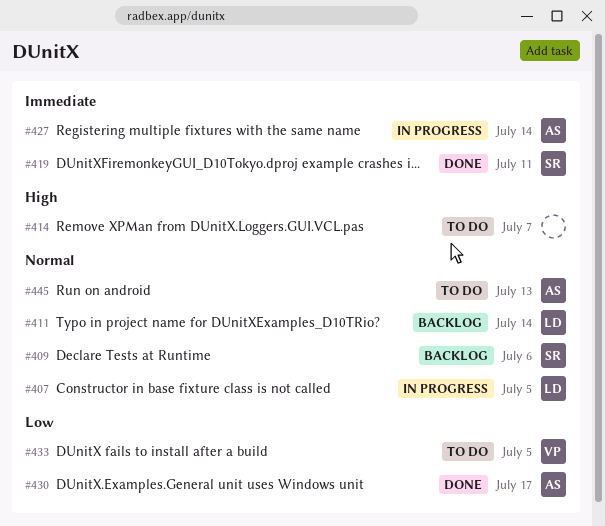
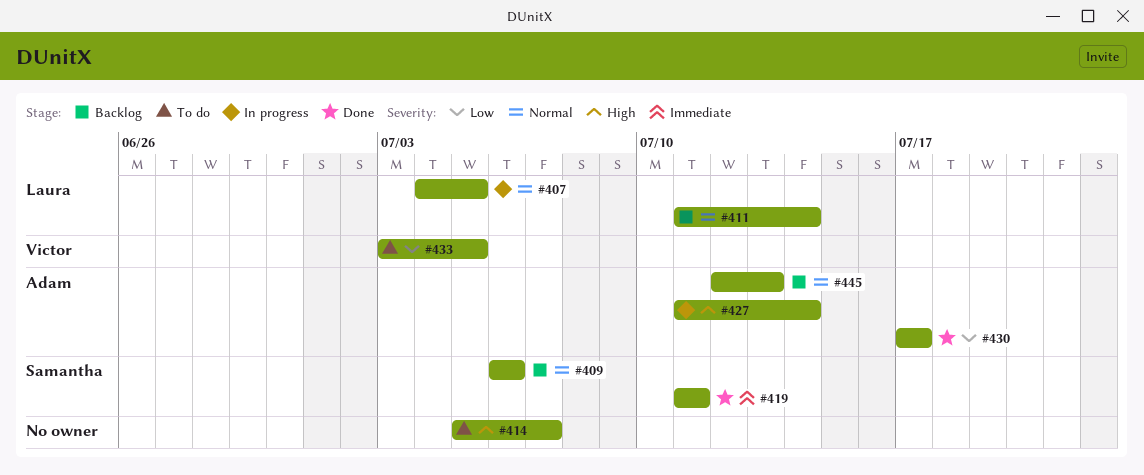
#427, priority: Immediate -> High
#445, status: To do -> Backlog

